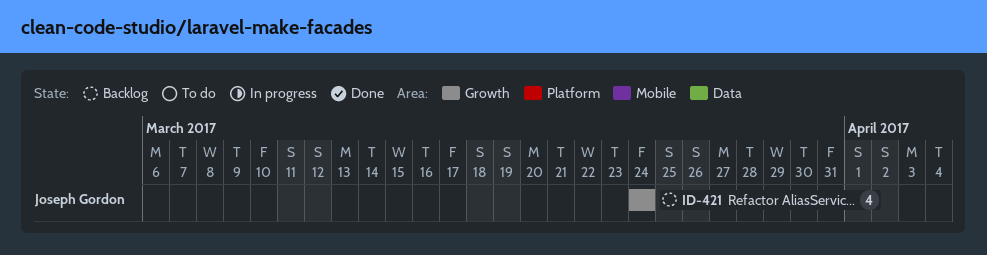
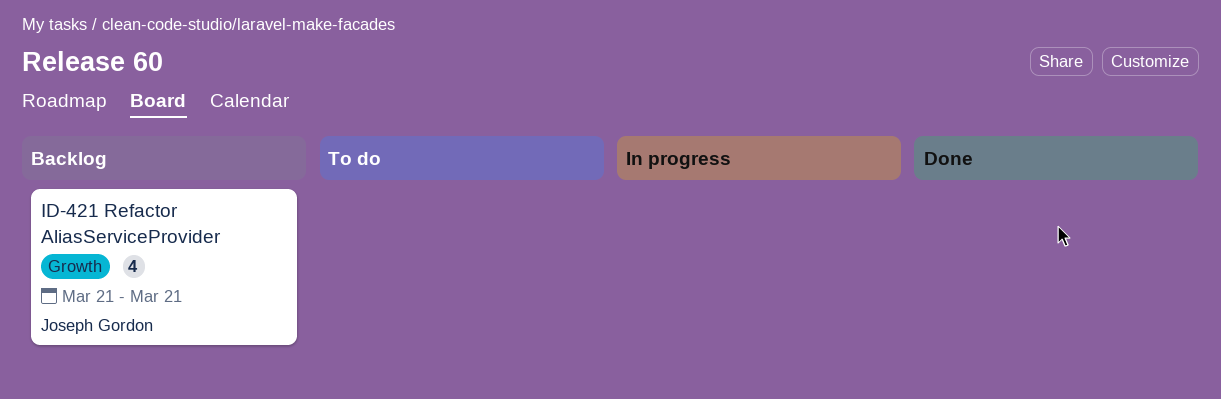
ID-421, start: Mar 24 -> Mar 21
ID-421, due: Mar 24 -> Mar 21

